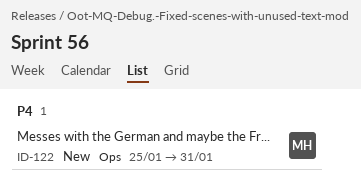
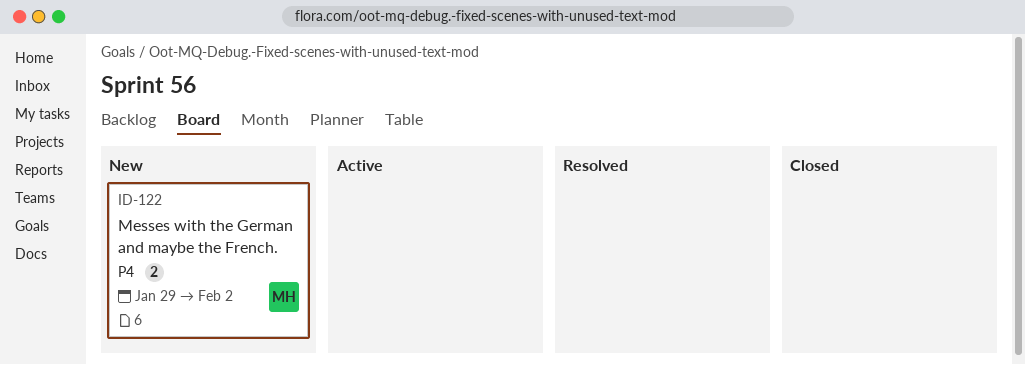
ID-122, start: Jan 25 -> Jan 29
ID-122, due: Jan 31 -> Feb 2

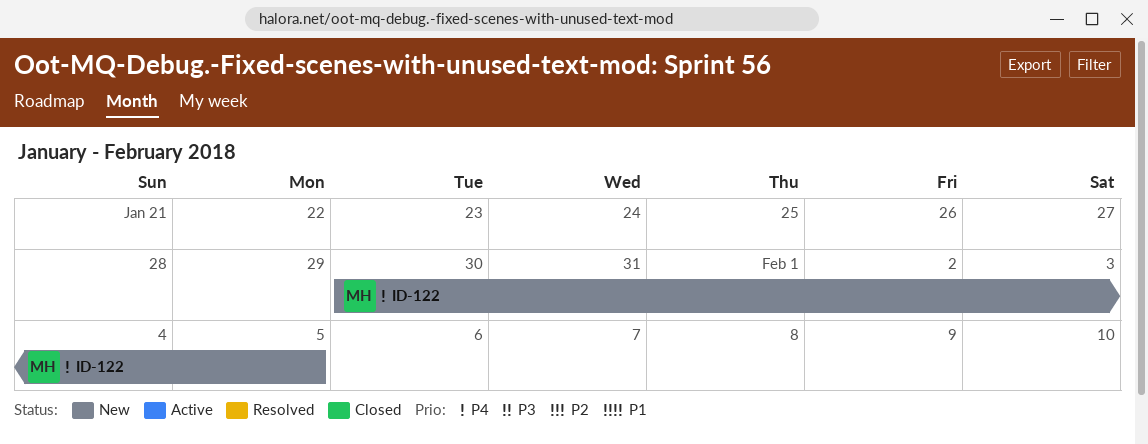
ID-122, start: Jan 29 -> Jan 30
ID-122, due: Feb 2 -> Feb 5

